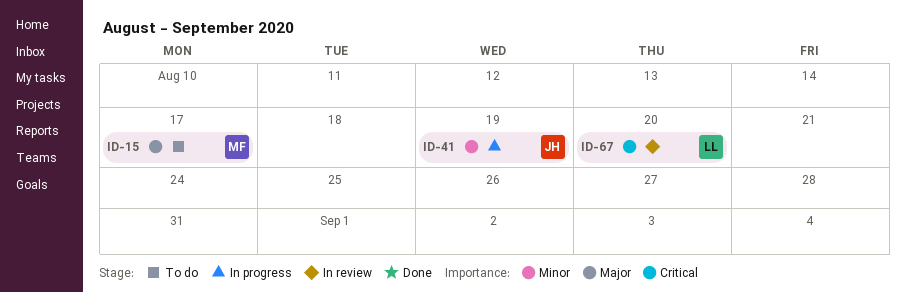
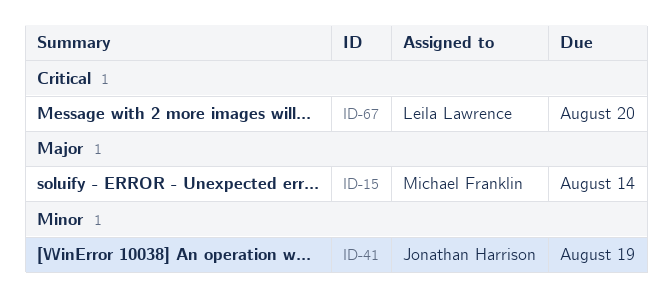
ID-15, due: Aug 17 -> Aug 14

